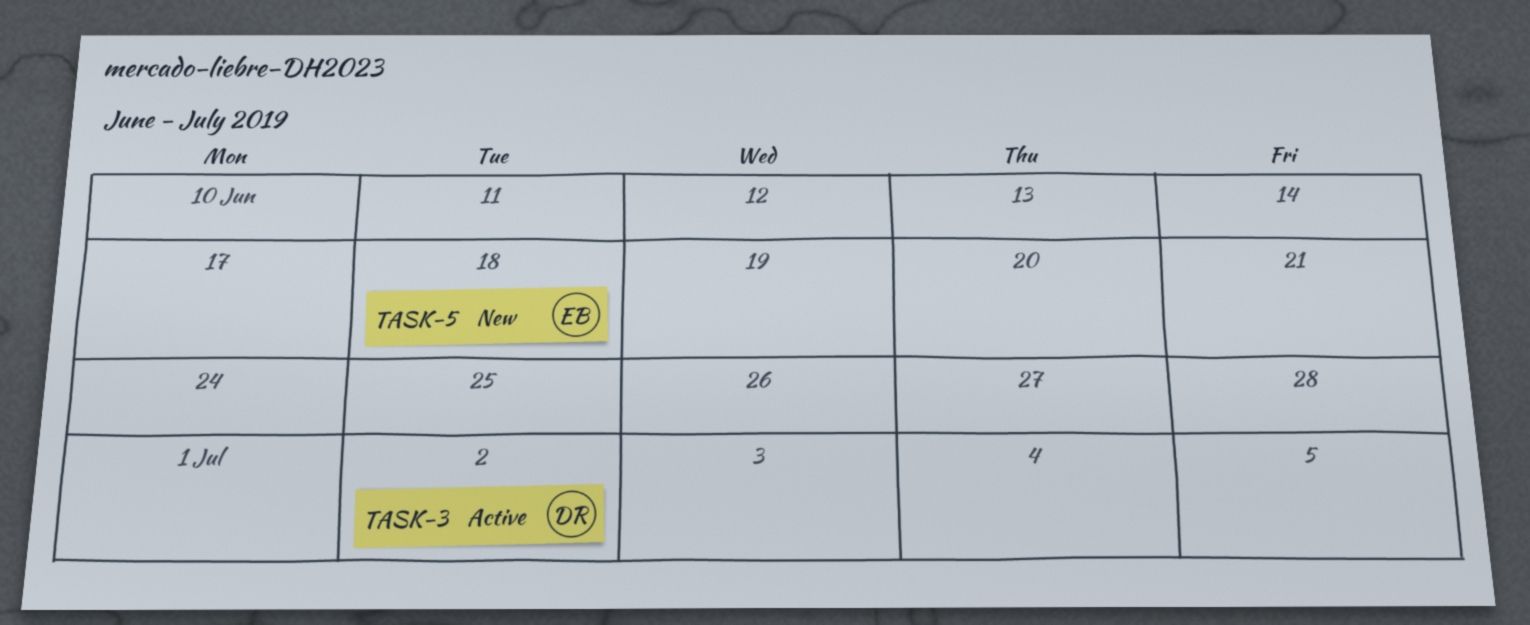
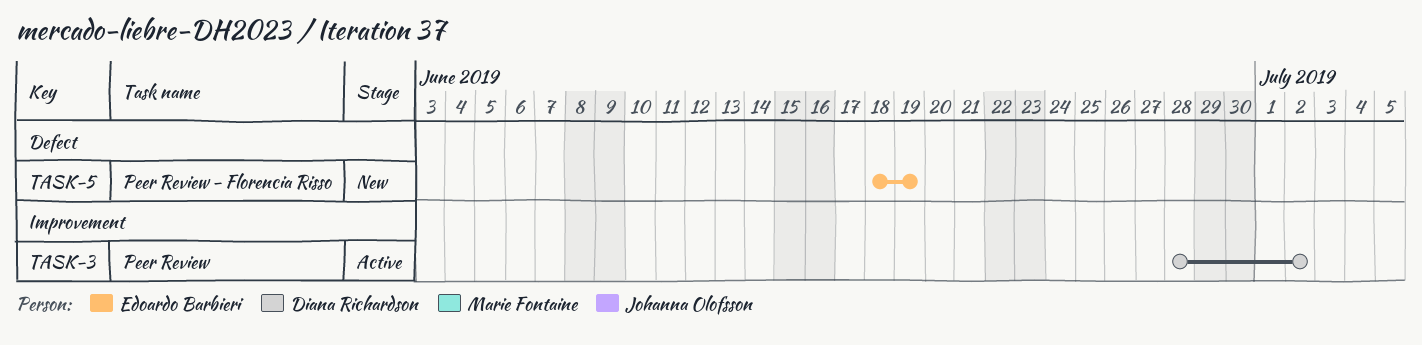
TASK-5, due: Jun 18 -> Jun 19

